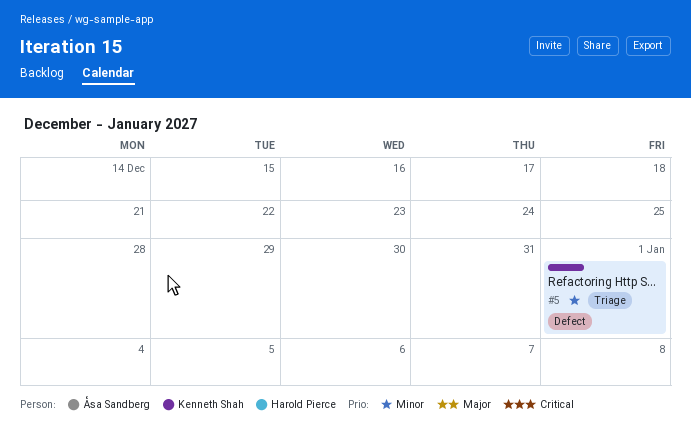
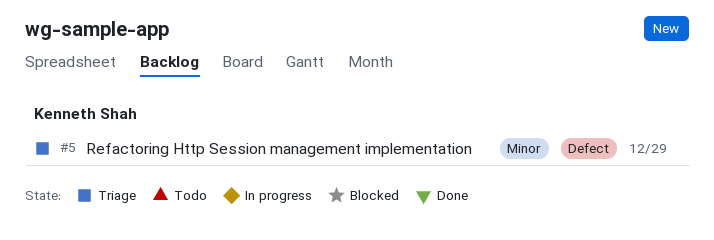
#5, due: Jan 1 -> Dec 29

